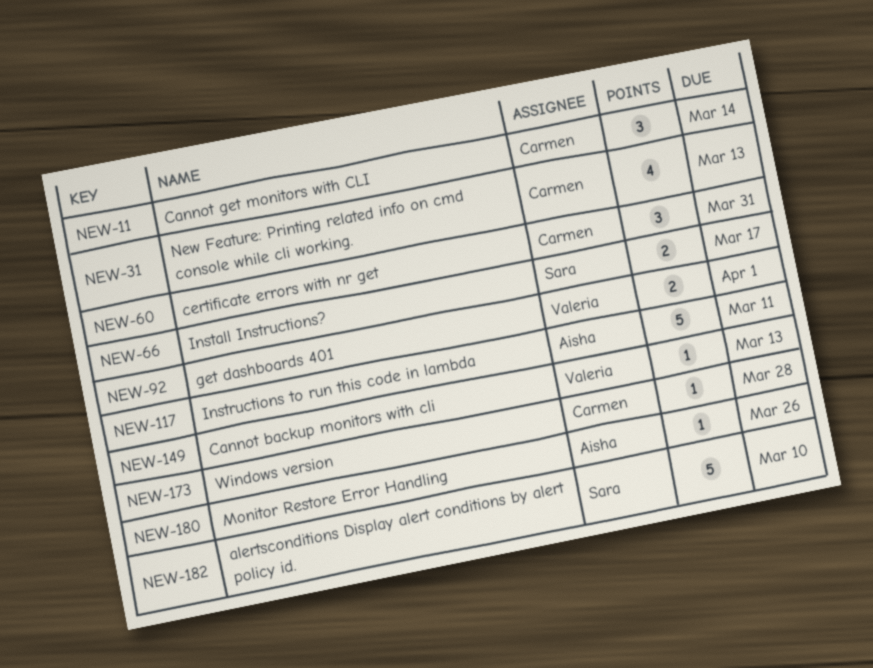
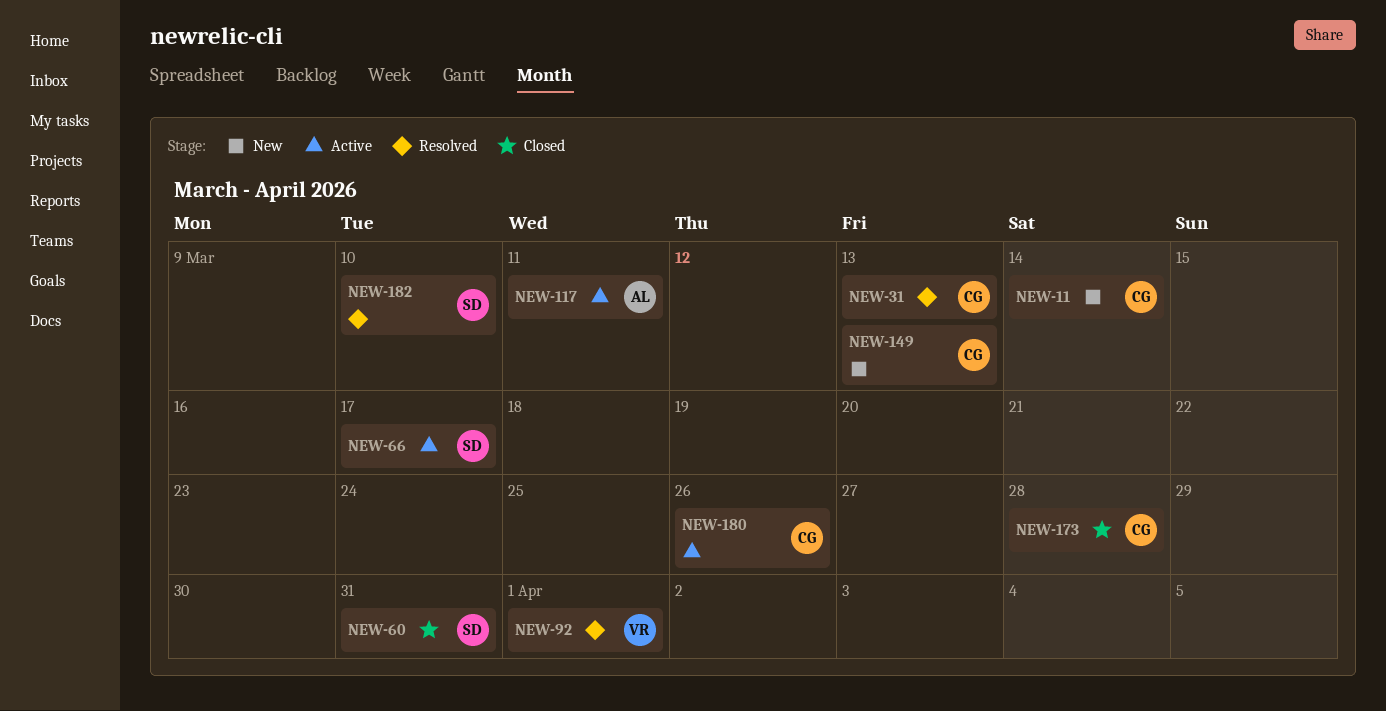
NEW-60, owner: Carmen -> Sara
NEW-149, owner: Valeria -> Carmen
NEW-180, owner: Aisha -> Carmen

